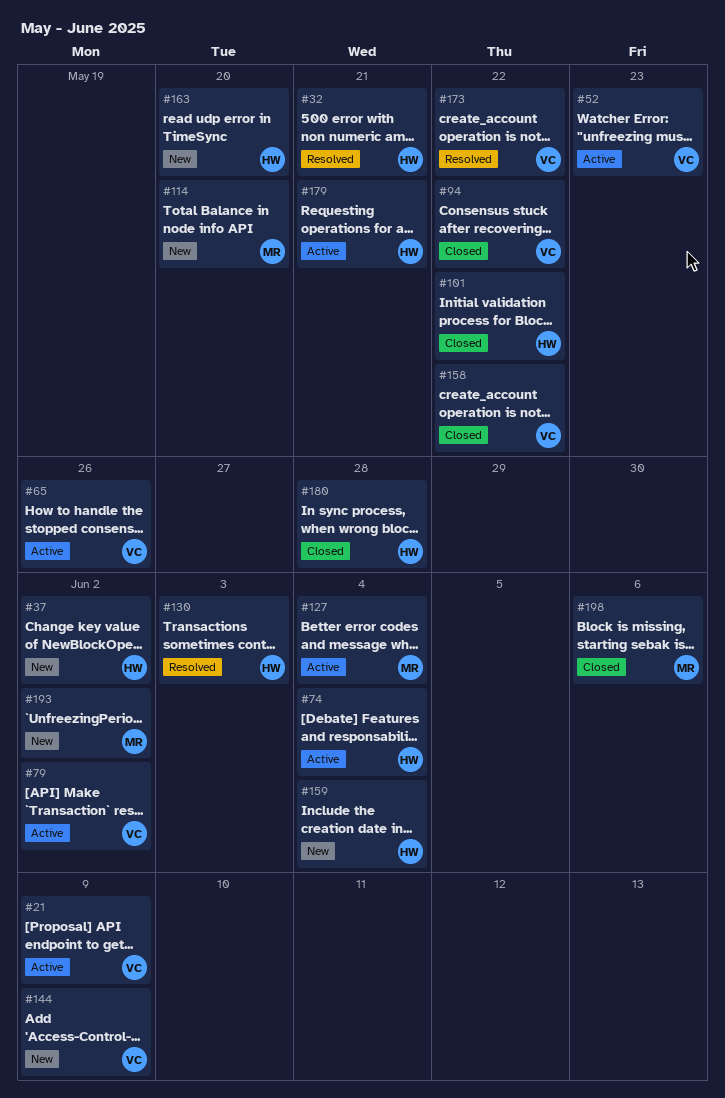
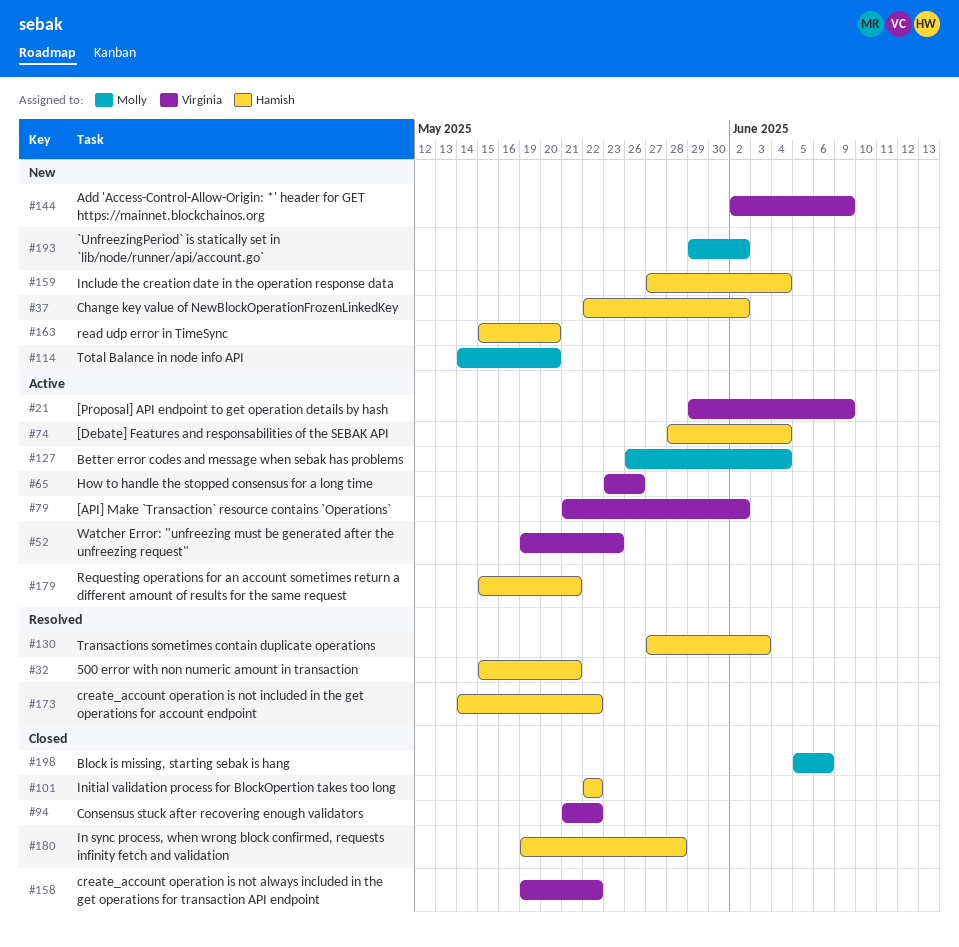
#173, owner: Virginia -> Hamish

